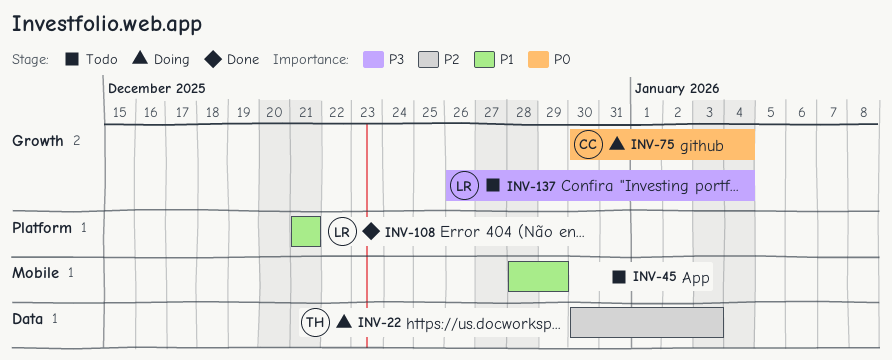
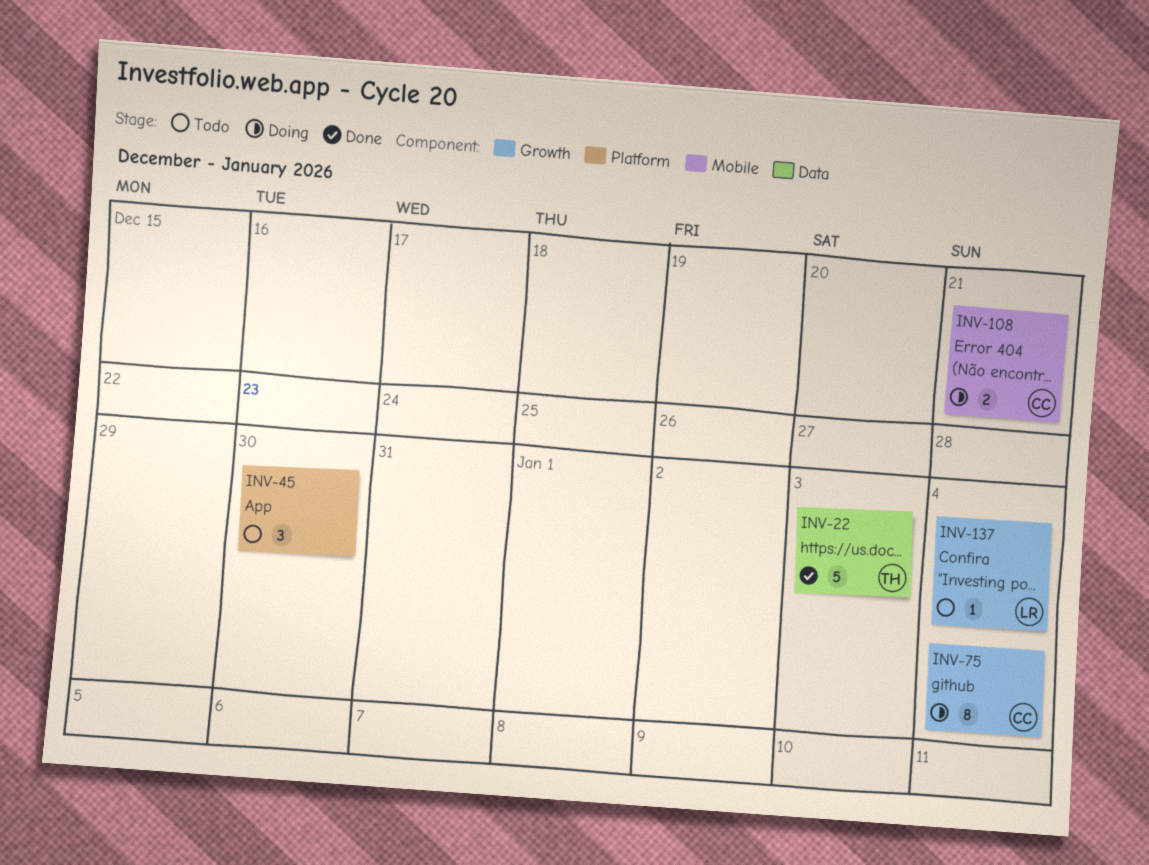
INV-22, status: Doing -> Done
INV-45, label: Mobile -> Platform
INV-45, due: Dec 29 -> Dec 30
INV-108, status: Done -> Doing
INV-108, owner: LR -> CC
INV-108, label: Platform -> Mobile

